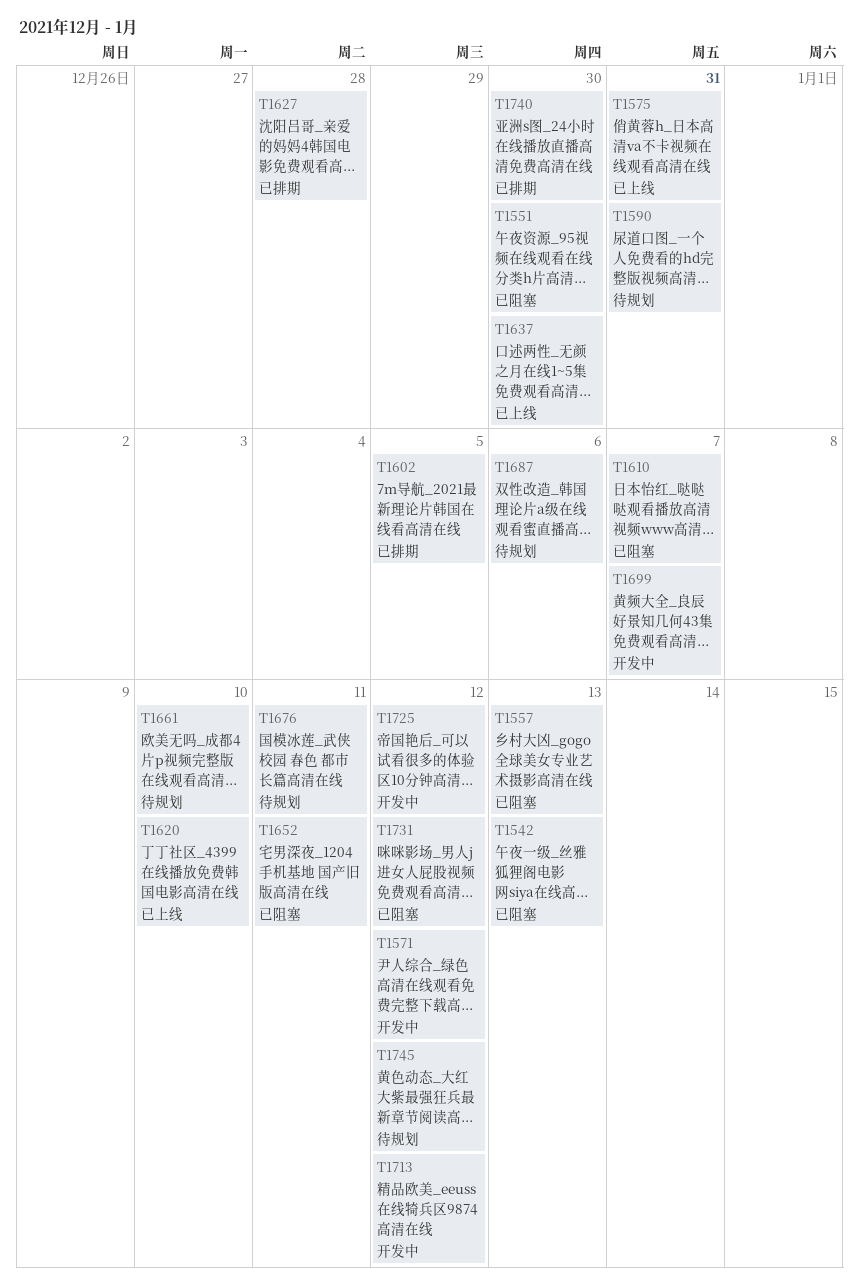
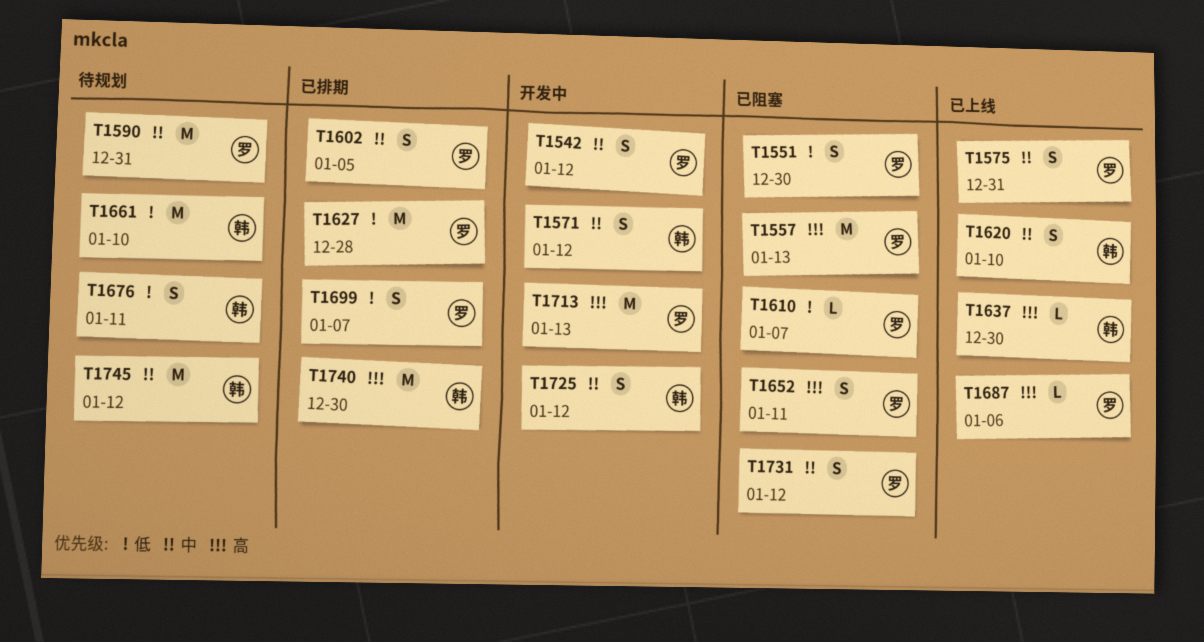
T1542, status: 已阻塞 -> 开发中
T1542, due: Jan 13 -> Jan 12
T1687, status: 待规划 -> 已上线
T1699, status: 开发中 -> 已排期
T1713, due: Jan 12 -> Jan 13

